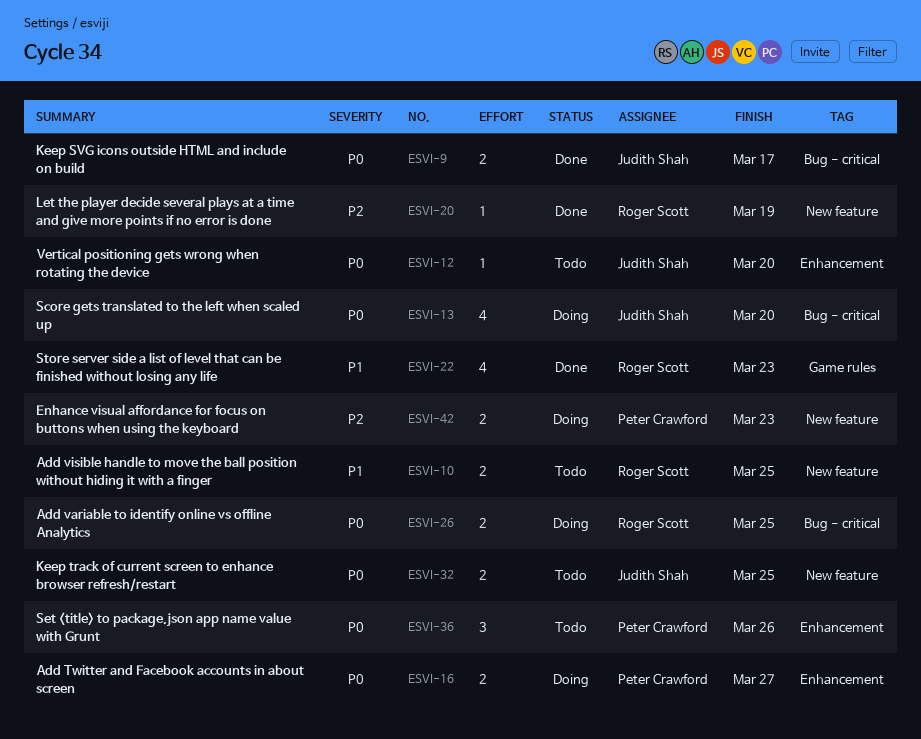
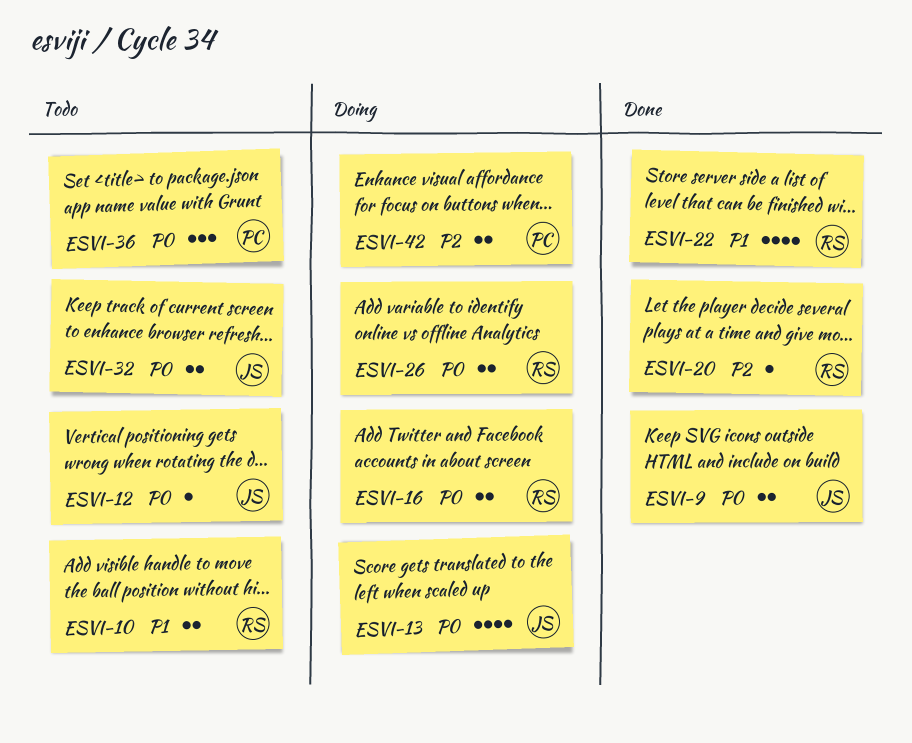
ESVI-16, owner: Peter Crawford -> Roger Scott

